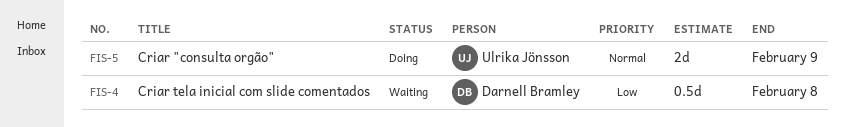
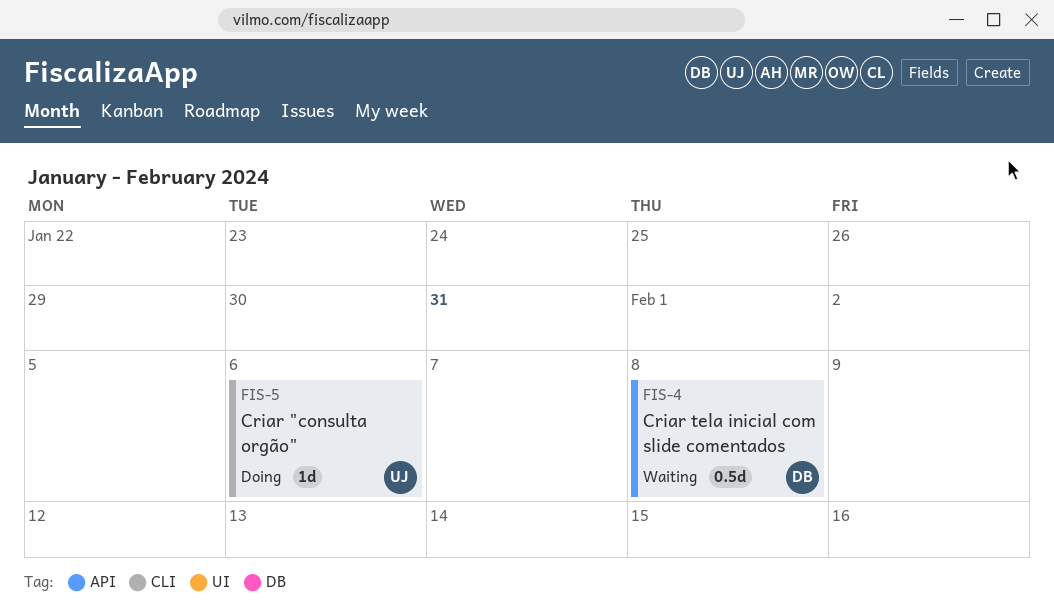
FIS-5, estimate: 2d -> 1d
FIS-5, due: Feb 9 -> Feb 6

